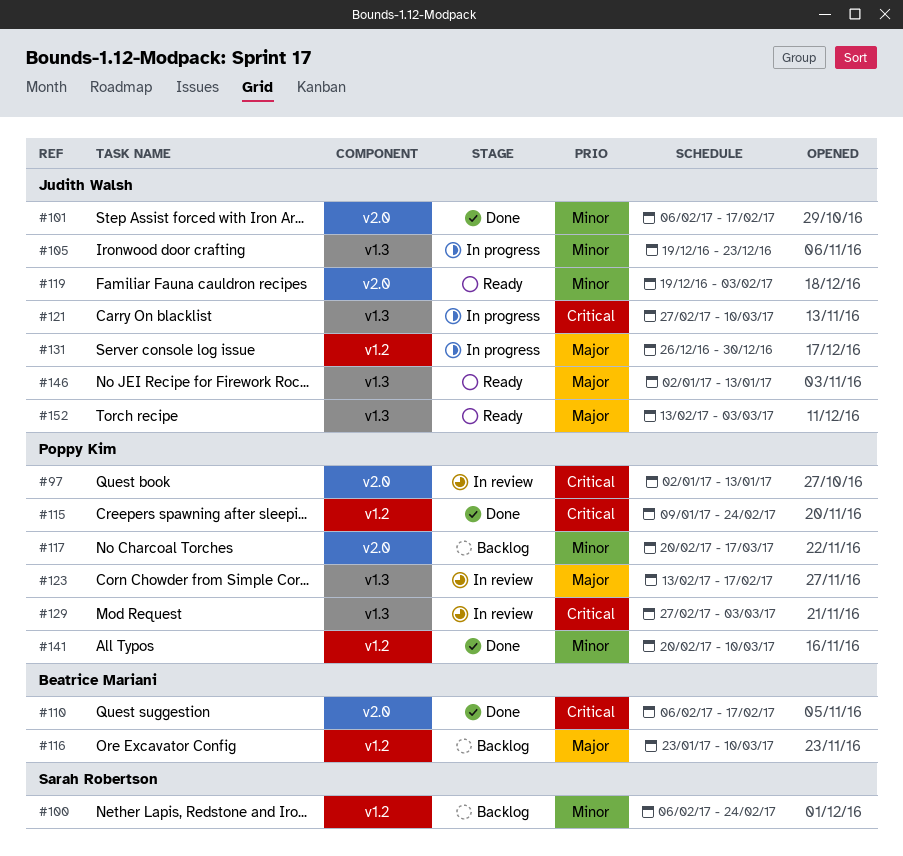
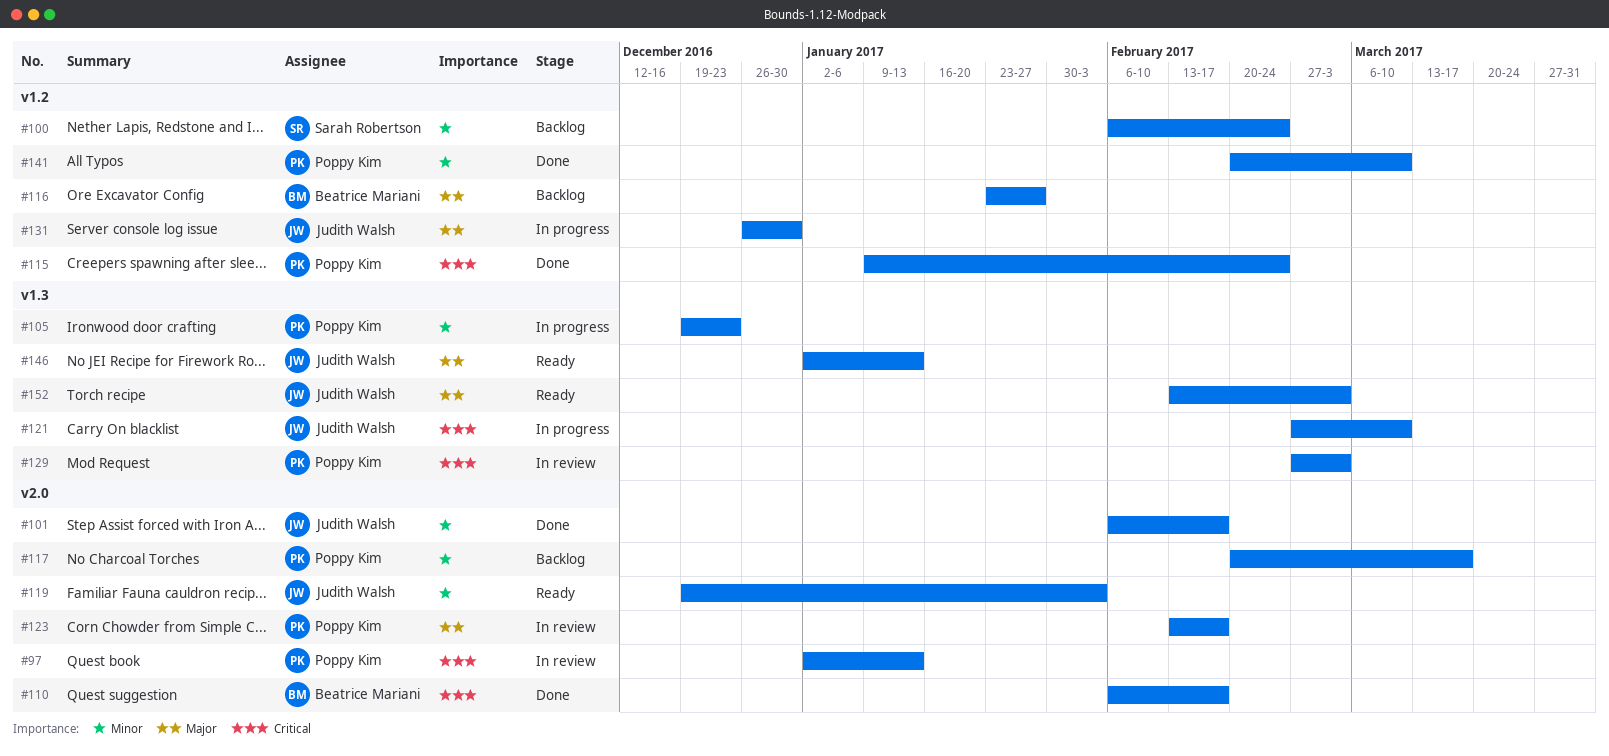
#105, owner: Judith Walsh -> Poppy Kim
#116, due: Mar 10 -> Jan 27
#123, label: v1.3 -> v2.0

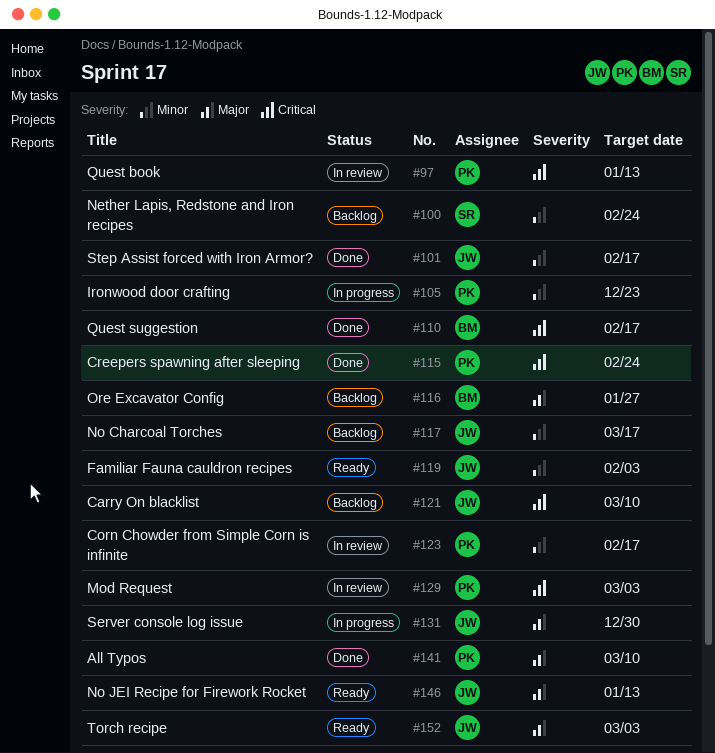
#117, owner: Poppy Kim -> Judith Walsh
#121, status: In progress -> Backlog
#123, priority: Major -> Minor
#141, priority: Minor -> Major

